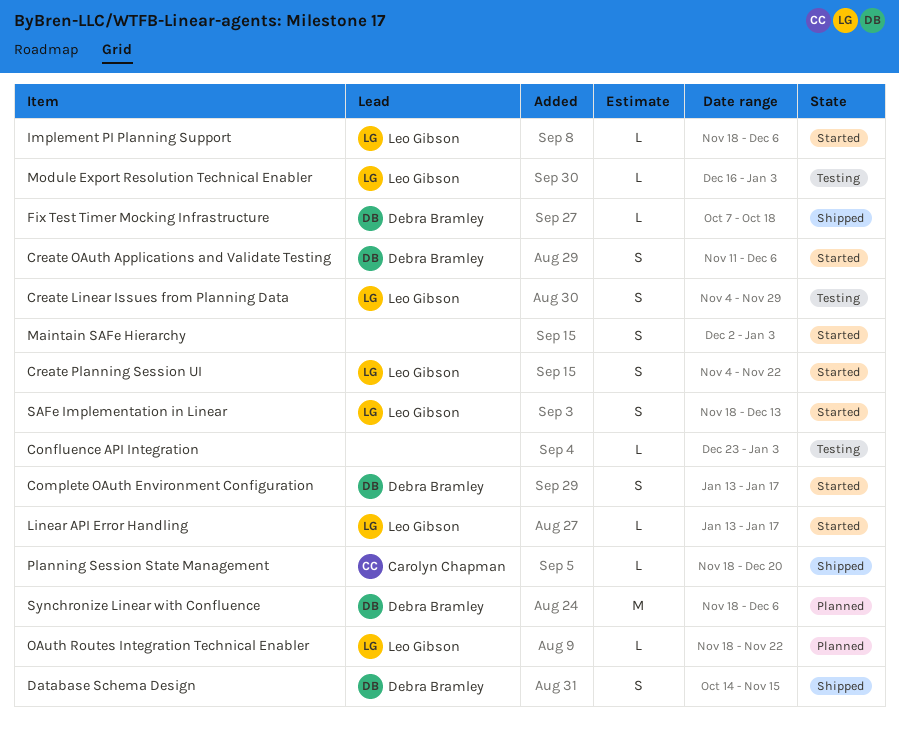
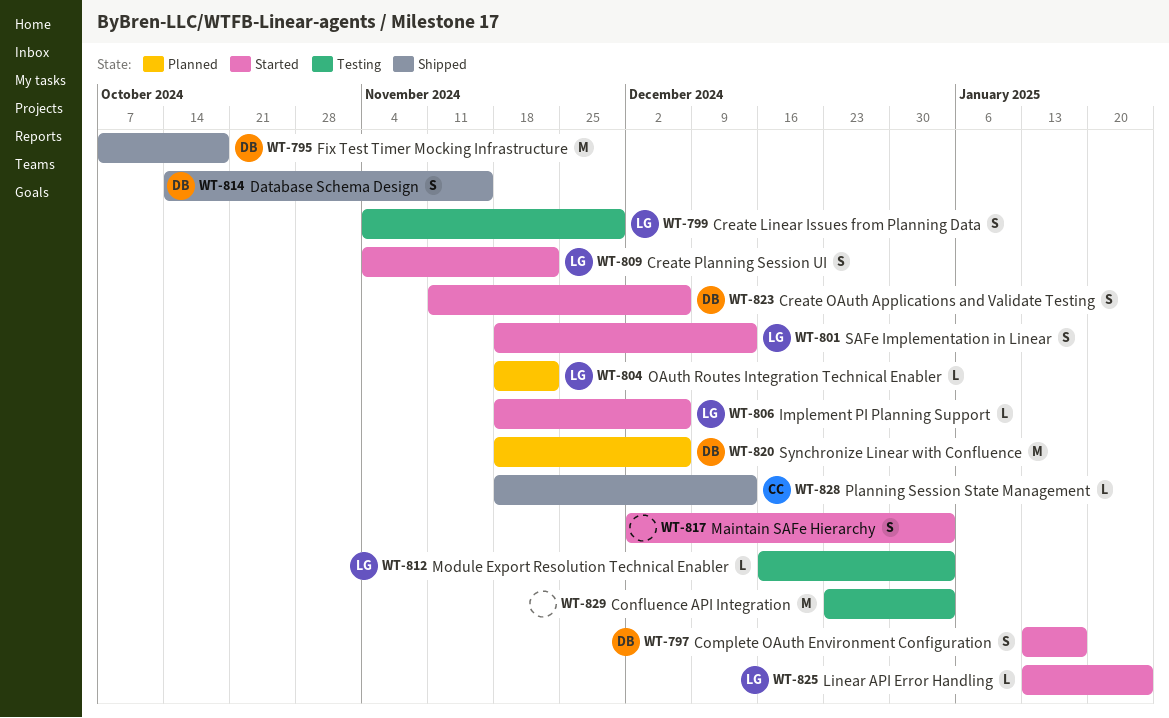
Confluence API Integration, estimate: L -> M
Fix Test Timer Mocking Infrastructure, estimate: L -> M
Linear API Error Handling, due: Jan 17 -> Jan 24
Planning Session State Management, due: Dec 20 -> Dec 13

